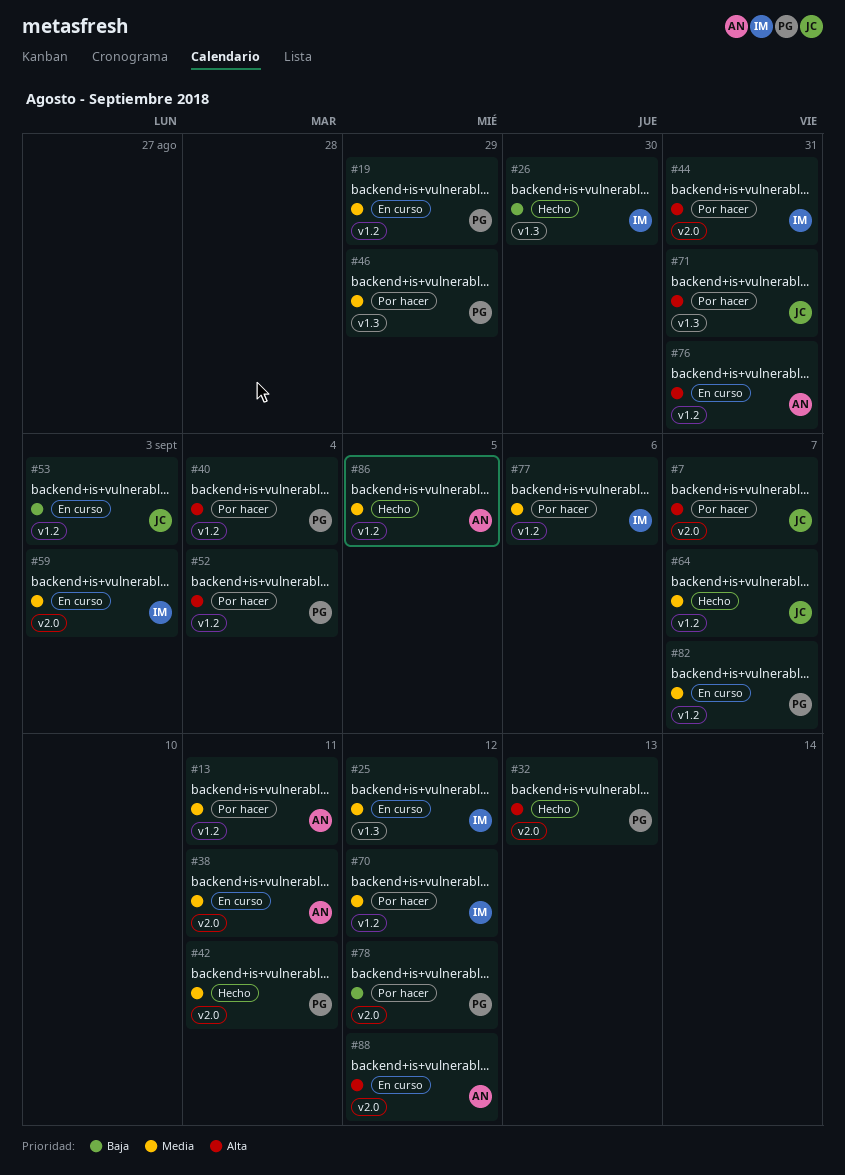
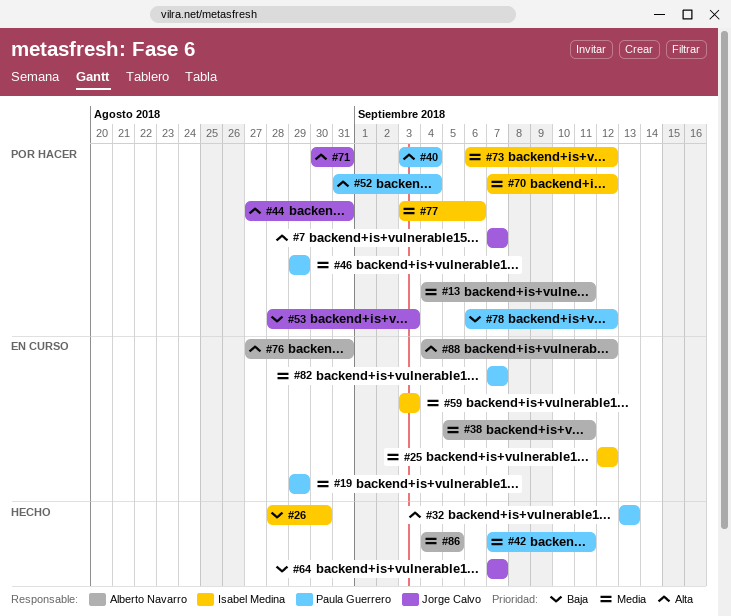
#44, owner: Isabel Medina -> Jorge Calvo
#53, status: En curso -> Por hacer
#64, priority: Media -> Baja
#73: none -> present

